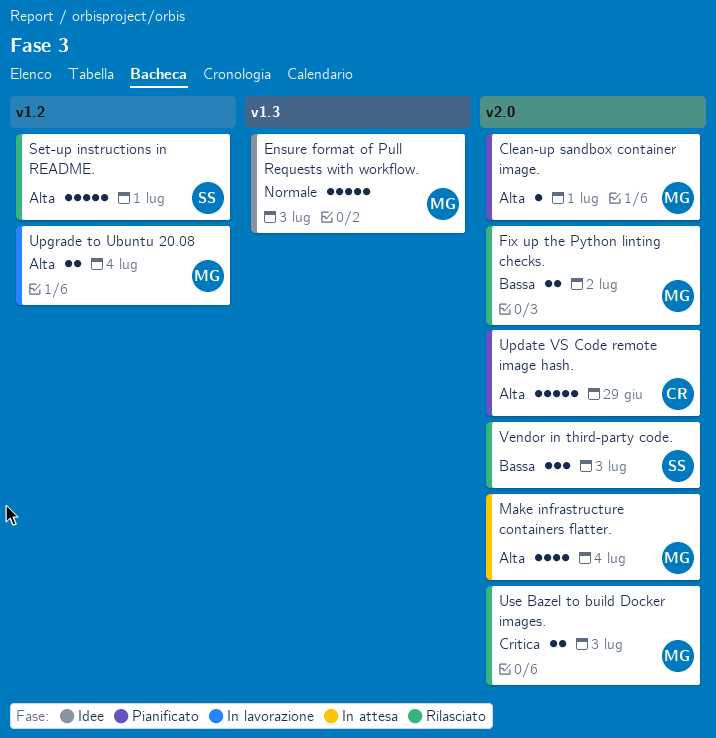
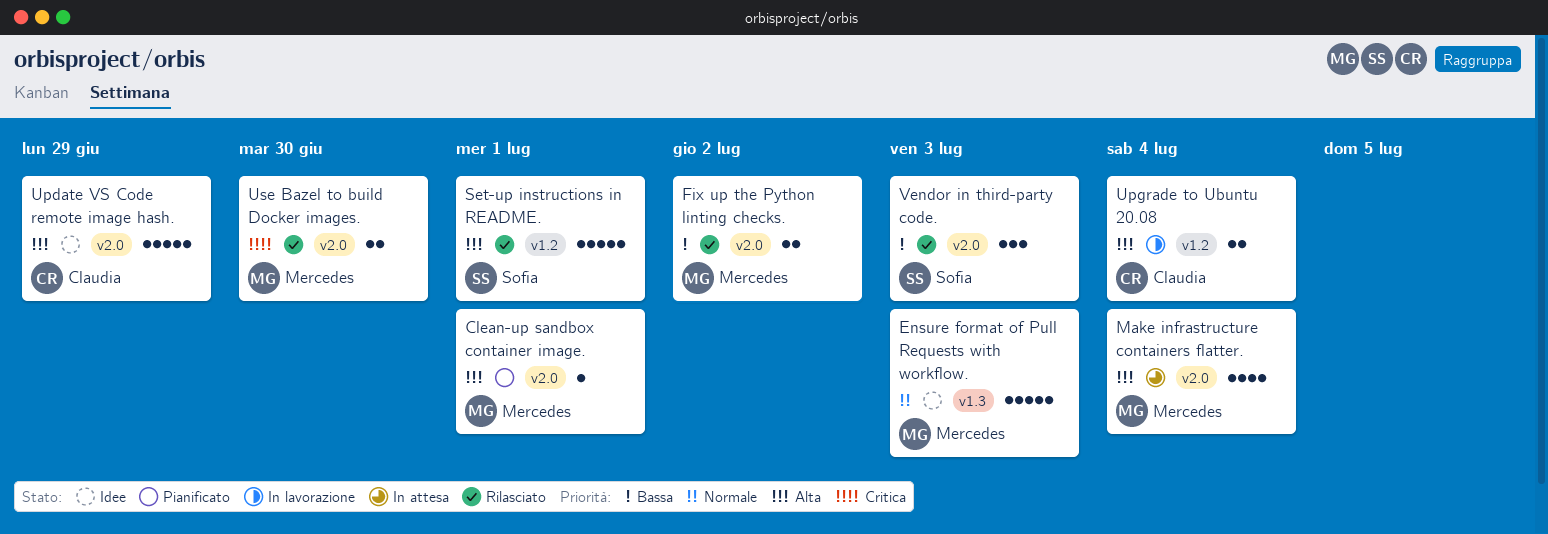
Update VS Code remote image hash., status: Pianificato -> Idee
Upgrade to Ubuntu 20.08, owner: Mercedes -> Claudia
Use Bazel to build Docker images., due: Jul 3 -> Jun 30

